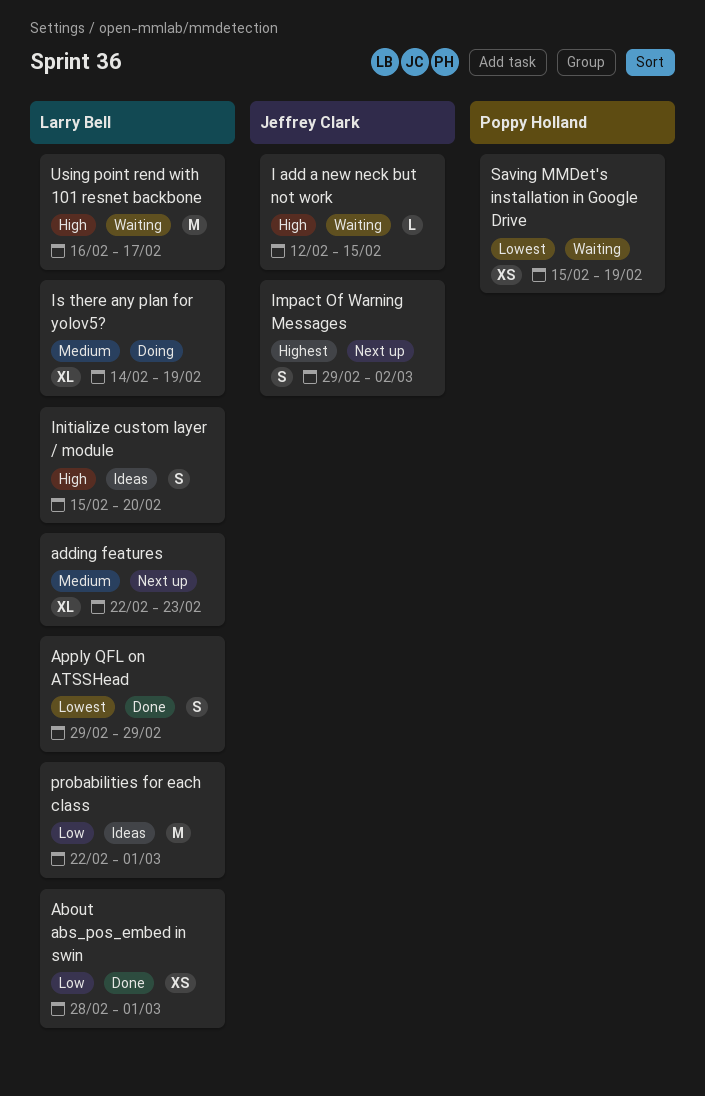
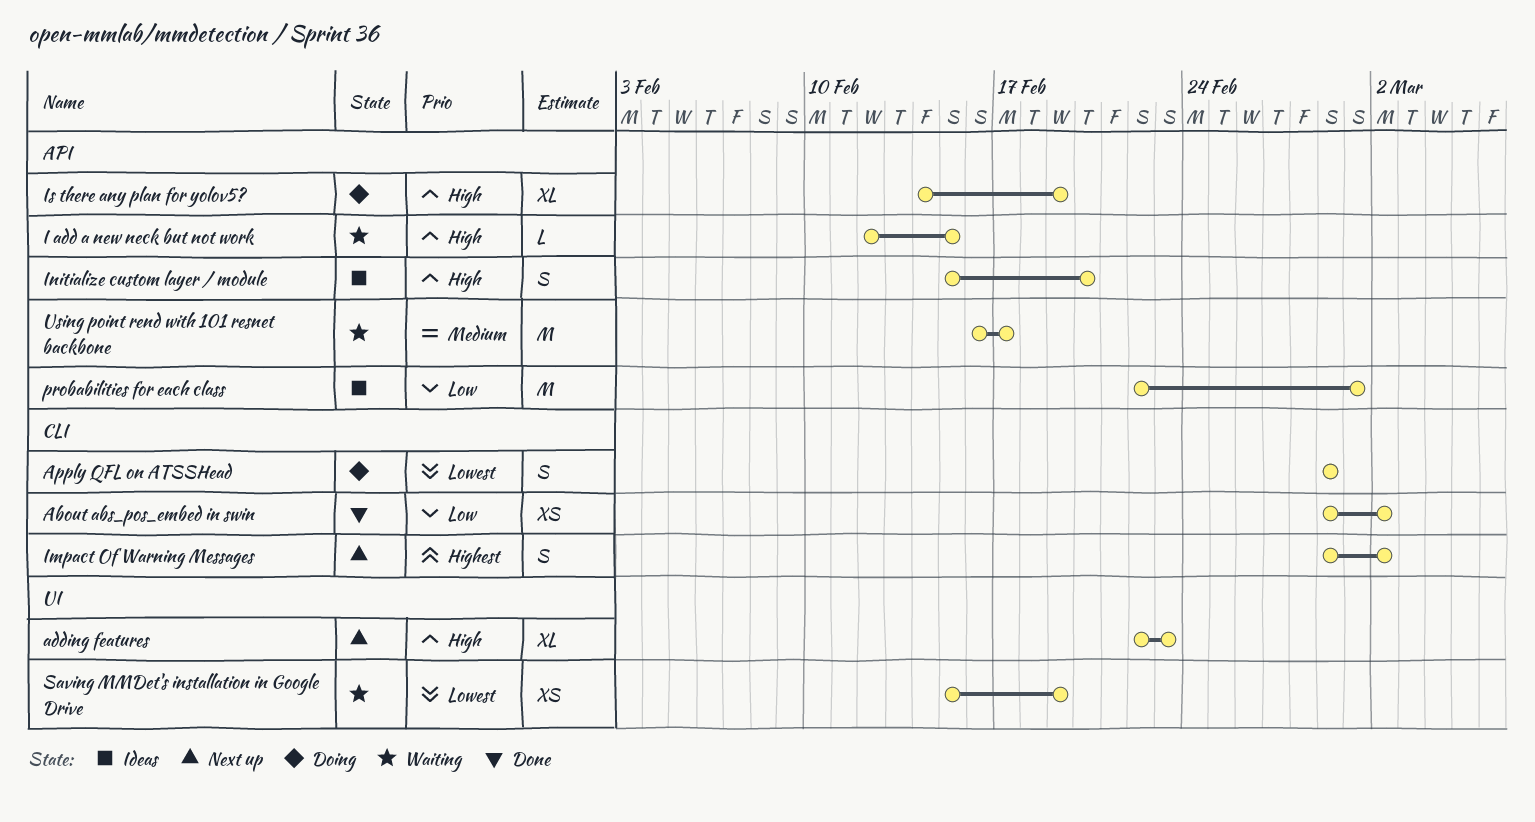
About abs_pos_embed in swin, start: Feb 28 -> Feb 29
About abs_pos_embed in swin, due: Mar 1 -> Mar 2
adding features, priority: Medium -> High
Apply QFL on ATSSHead, status: Done -> Doing
Is there any plan for yolov5?, priority: Medium -> High
Using point rend with 101 resnet backbone, priority: High -> Medium

